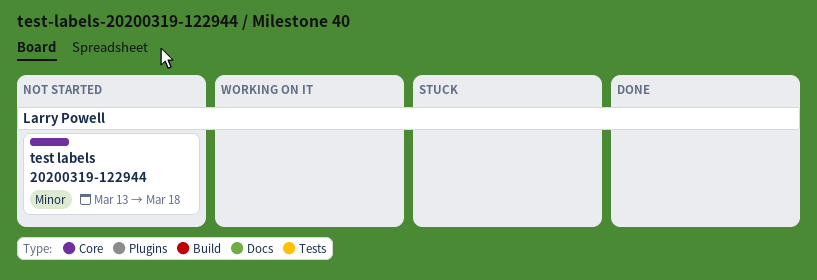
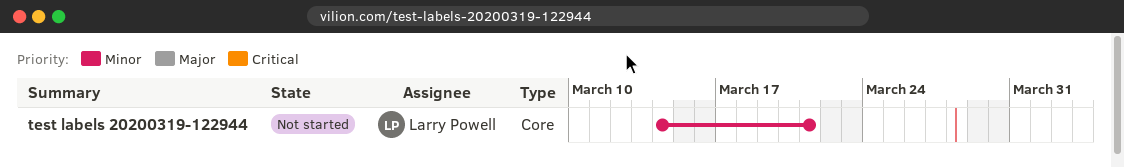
test labels 20200319-122944, start: Mar 13 -> Mar 14
test labels 20200319-122944, due: Mar 18 -> Mar 21

